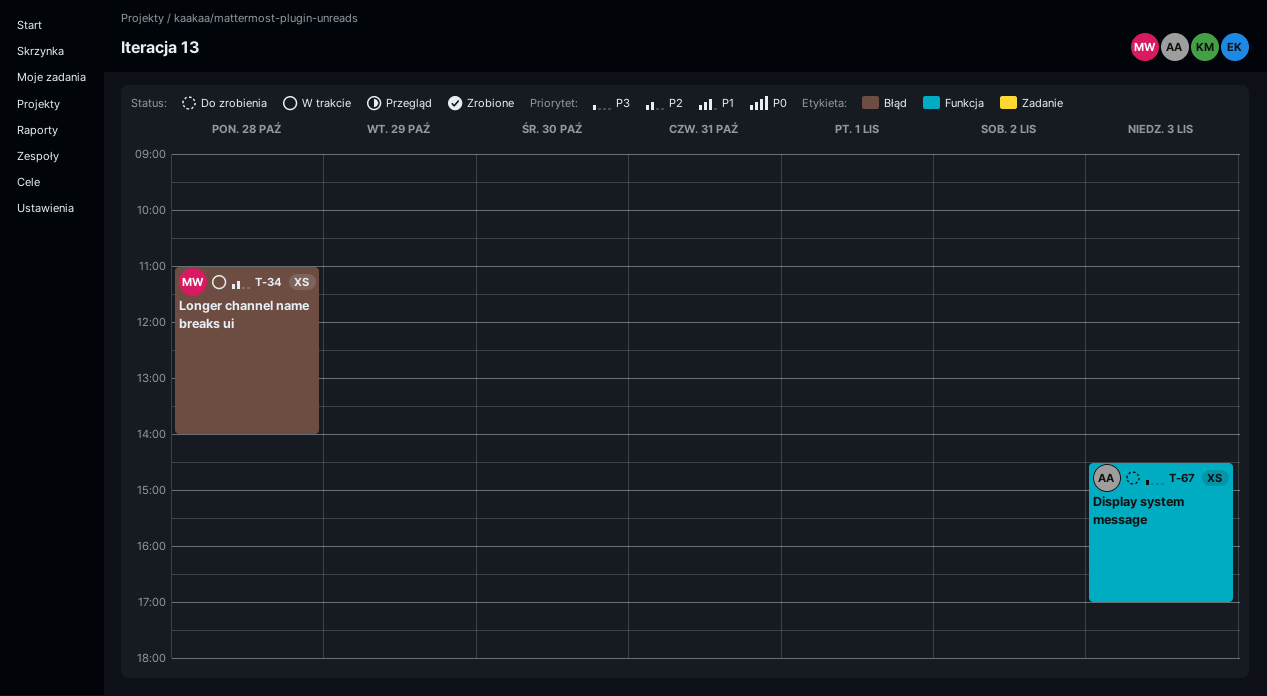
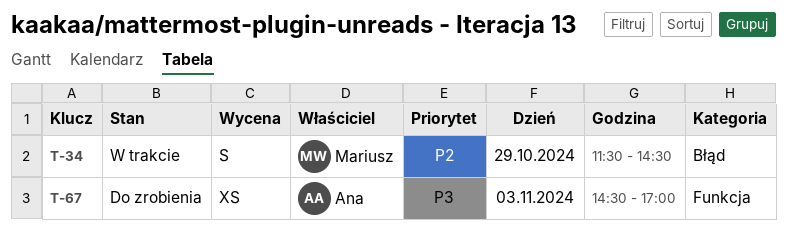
T-34, estimate: XS -> S
T-34, day: Oct 28 -> Oct 29
T-34, begins: 11:00 -> 11:30
T-34, ends: 14:00 -> 14:30

